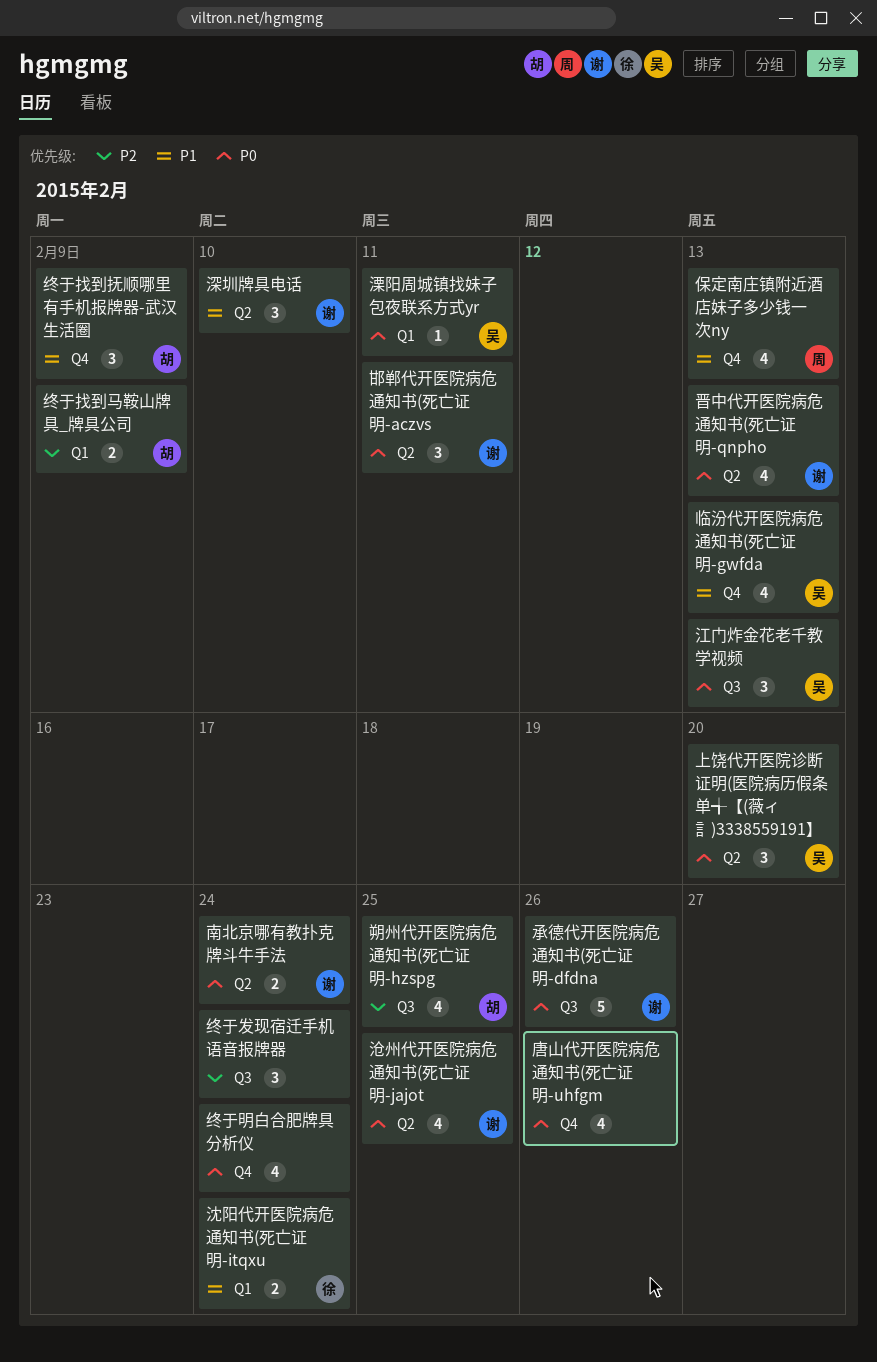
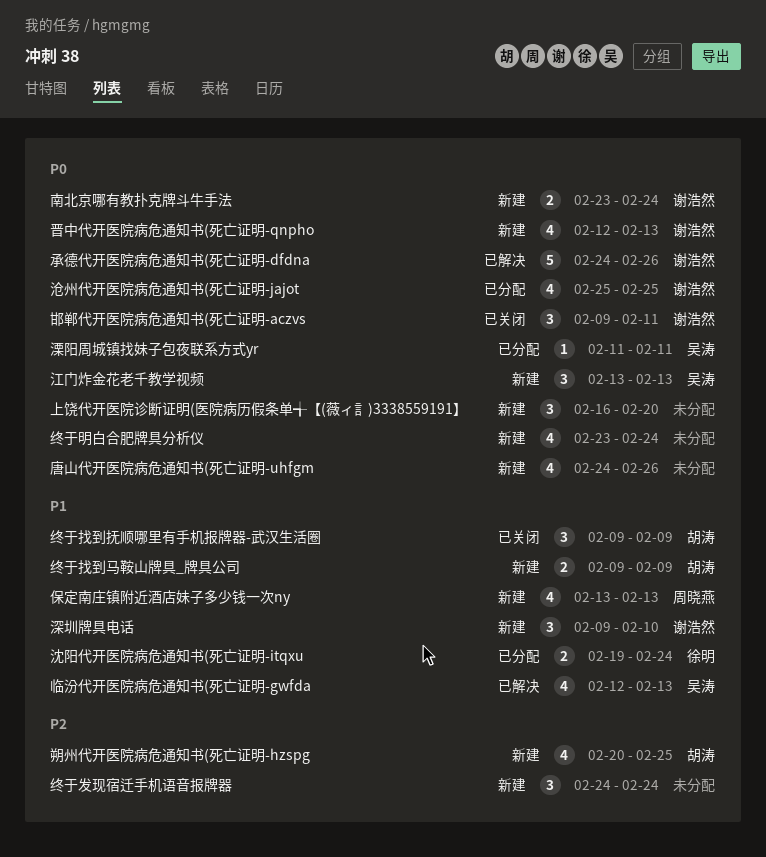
上饶代开医院诊断证明(医院病历假条单╅【(薇ィ訁)3338559191】, owner: 吴涛 -> none
终于找到马鞍山牌具_牌具公司, priority: P2 -> P1

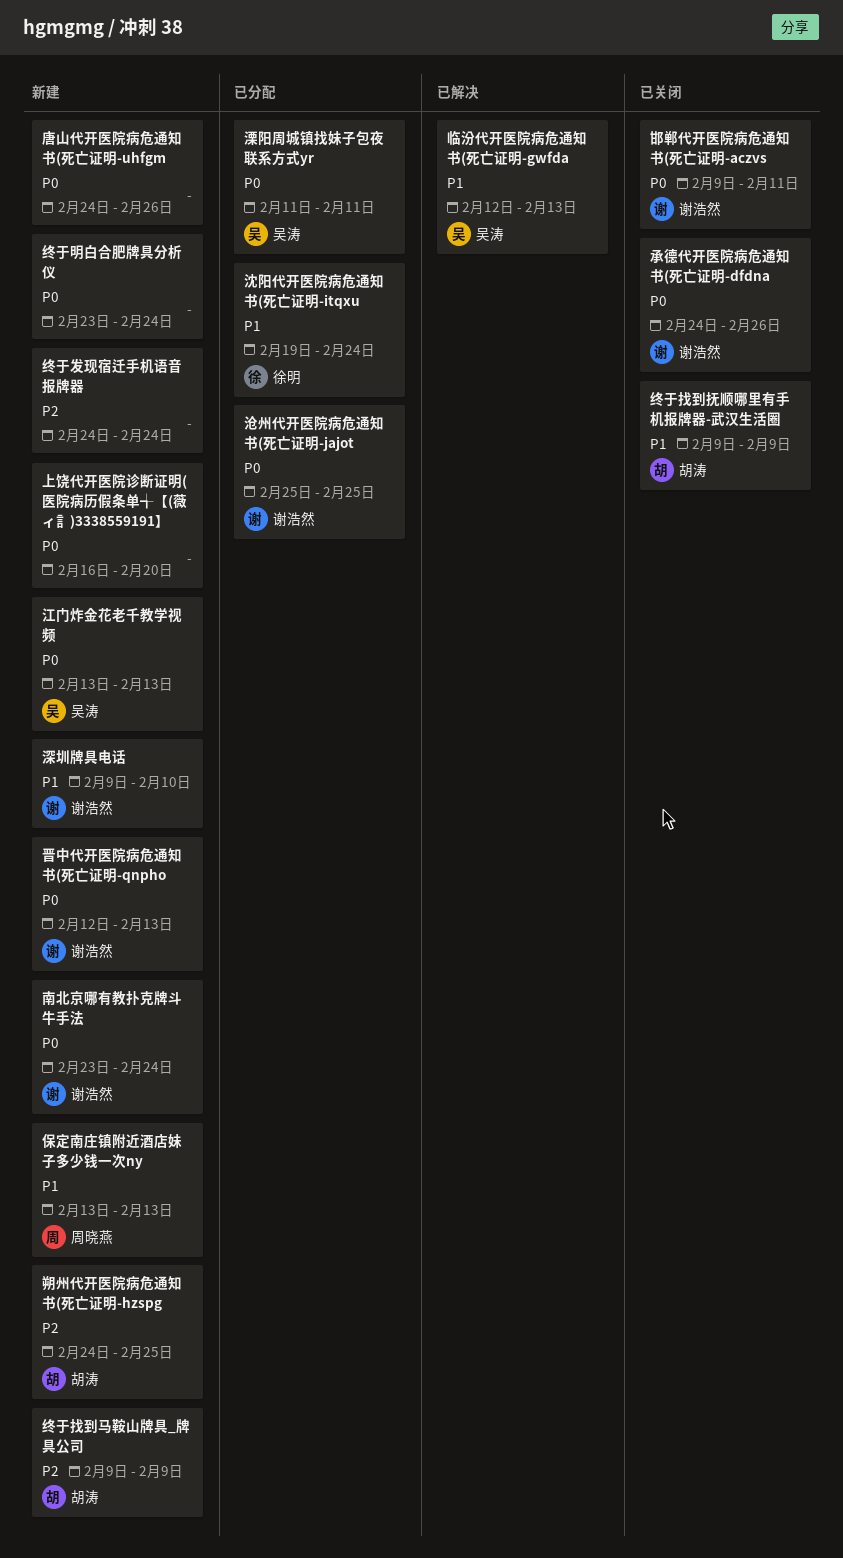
承德代开医院病危通知书(死亡证明-dfdna, status: 已解决 -> 已关闭
朔州代开医院病危通知书(死亡证明-hzspg, start: Feb 20 -> Feb 24
终于找到马鞍山牌具_牌具公司, priority: P1 -> P2

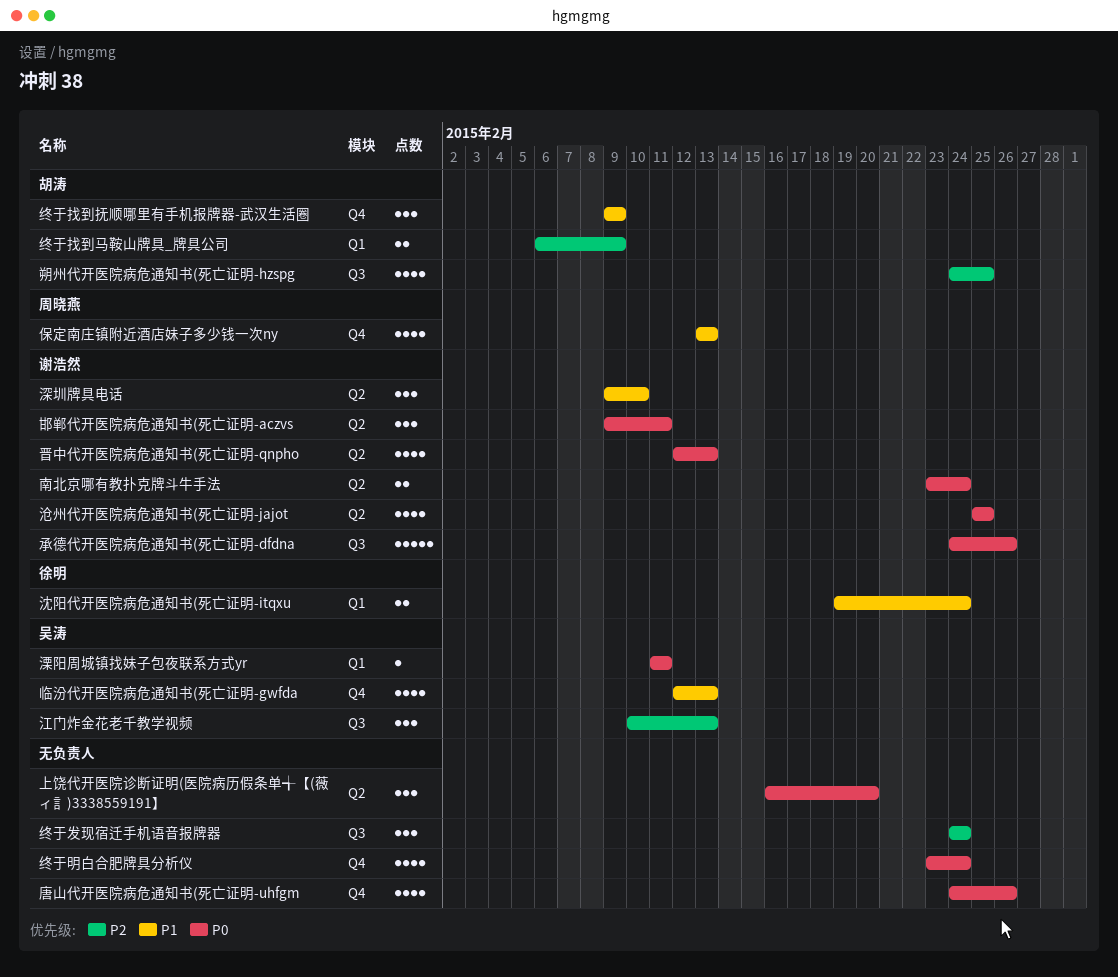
江门炸金花老千教学视频, priority: P0 -> P2
江门炸金花老千教学视频, start: Feb 13 -> Feb 10
终于找到马鞍山牌具_牌具公司, start: Feb 9 -> Feb 6

